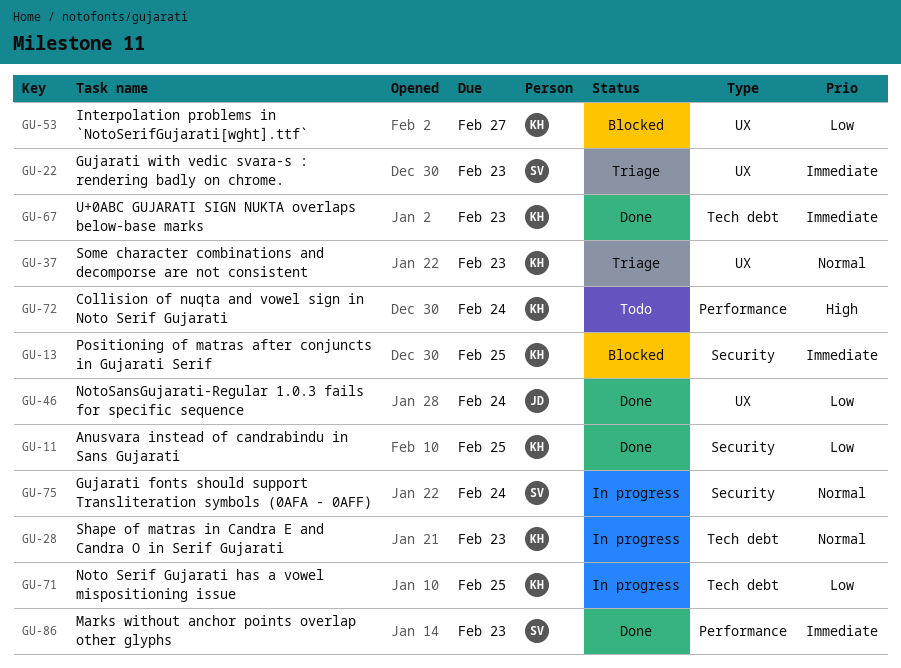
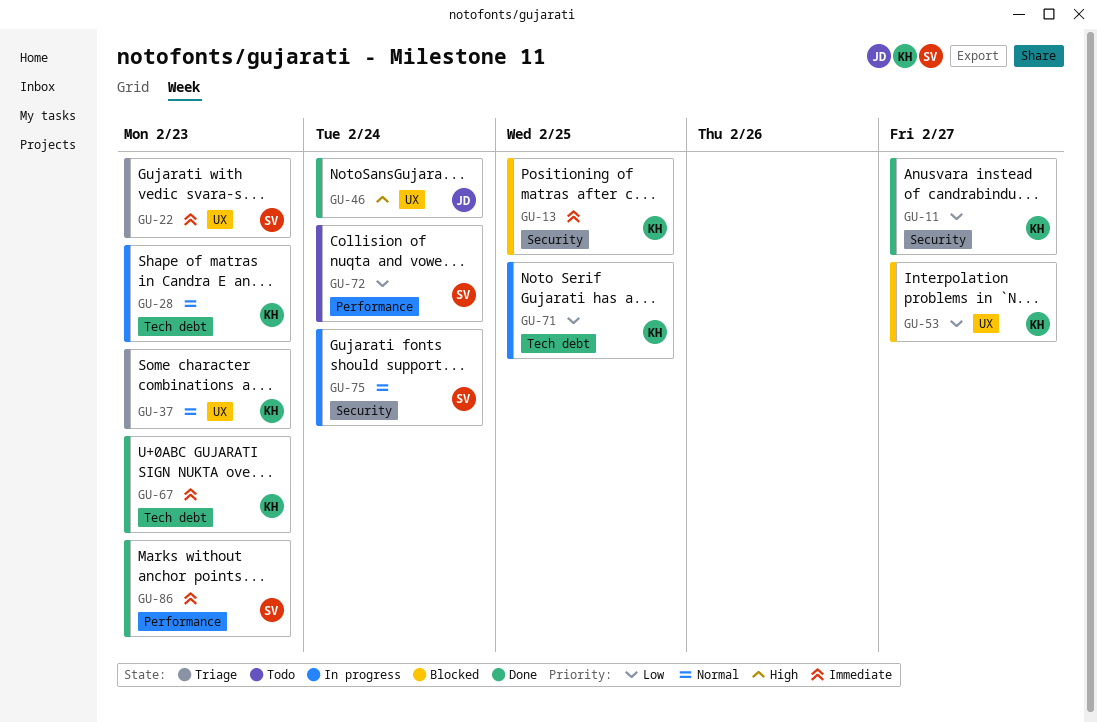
GU-11, due: Feb 25 -> Feb 27
GU-46, priority: Low -> High
GU-72, owner: KH -> SV
GU-72, priority: High -> Low

